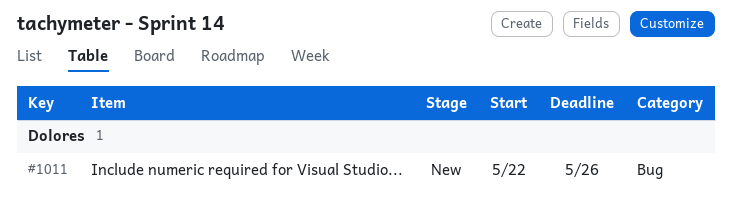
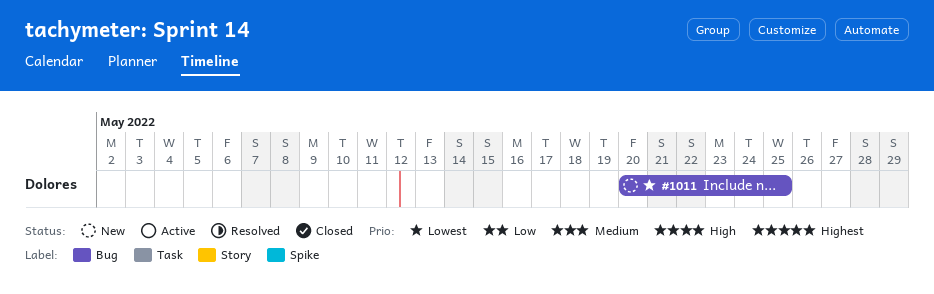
#1011, start: May 22 -> May 20
#1011, due: May 26 -> May 25

